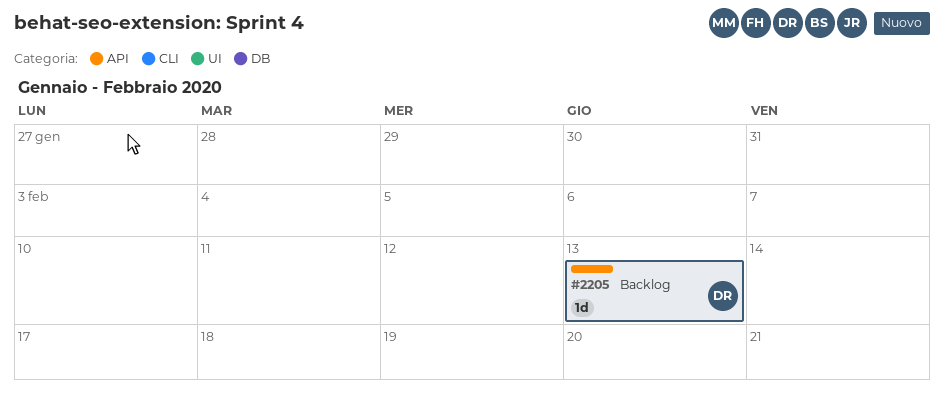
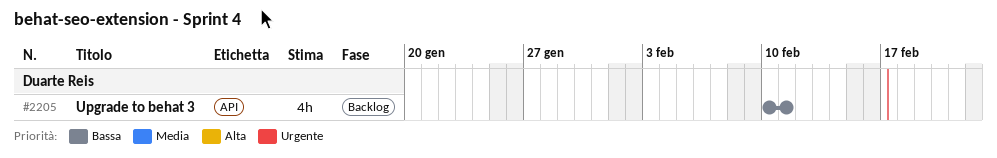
#2205, estimate: 1d -> 4h
#2205, due: Feb 13 -> Feb 11

